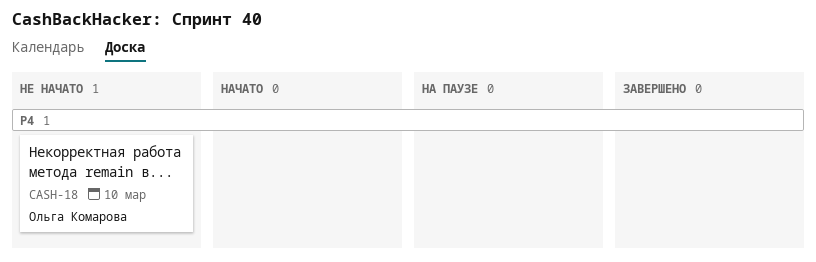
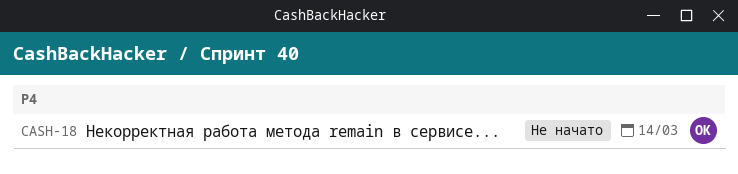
CASH-18, due: Mar 10 -> Mar 14

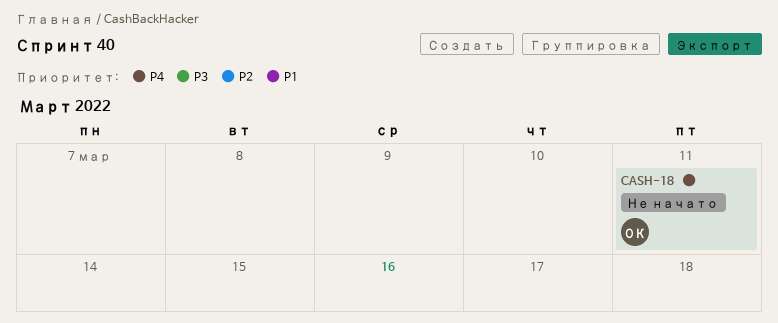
CASH-18, due: Mar 14 -> Mar 11

